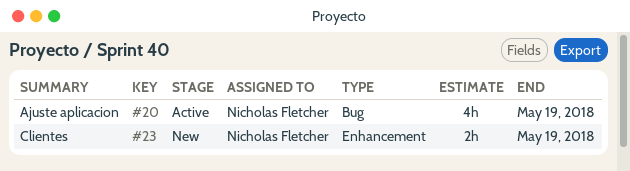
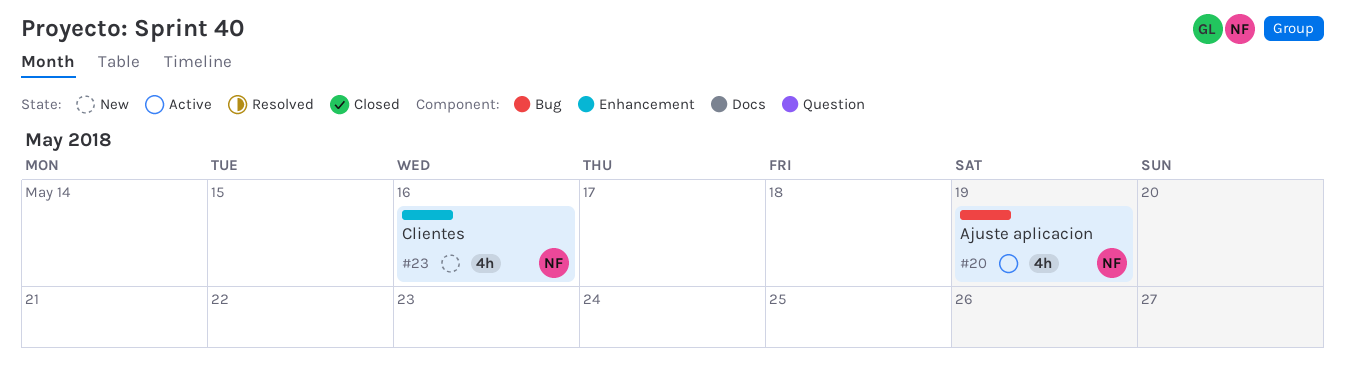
#23, estimate: 2h -> 4h
#23, due: May 19 -> May 16

